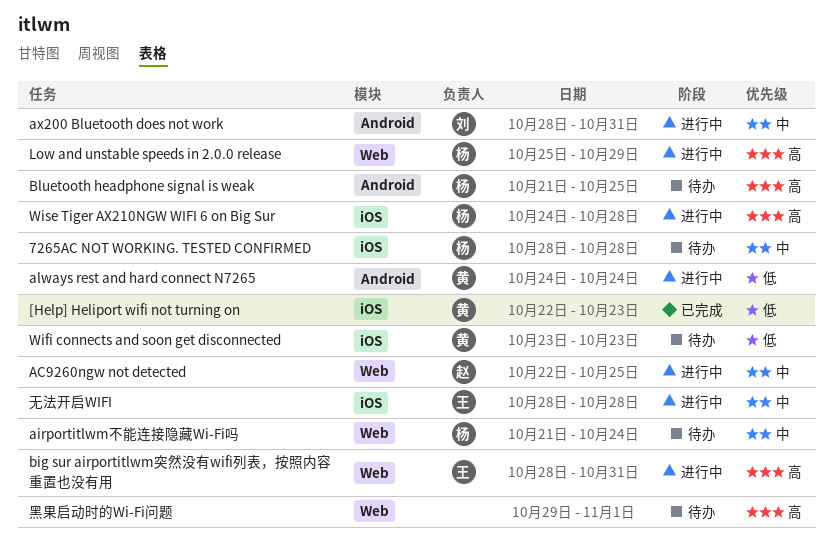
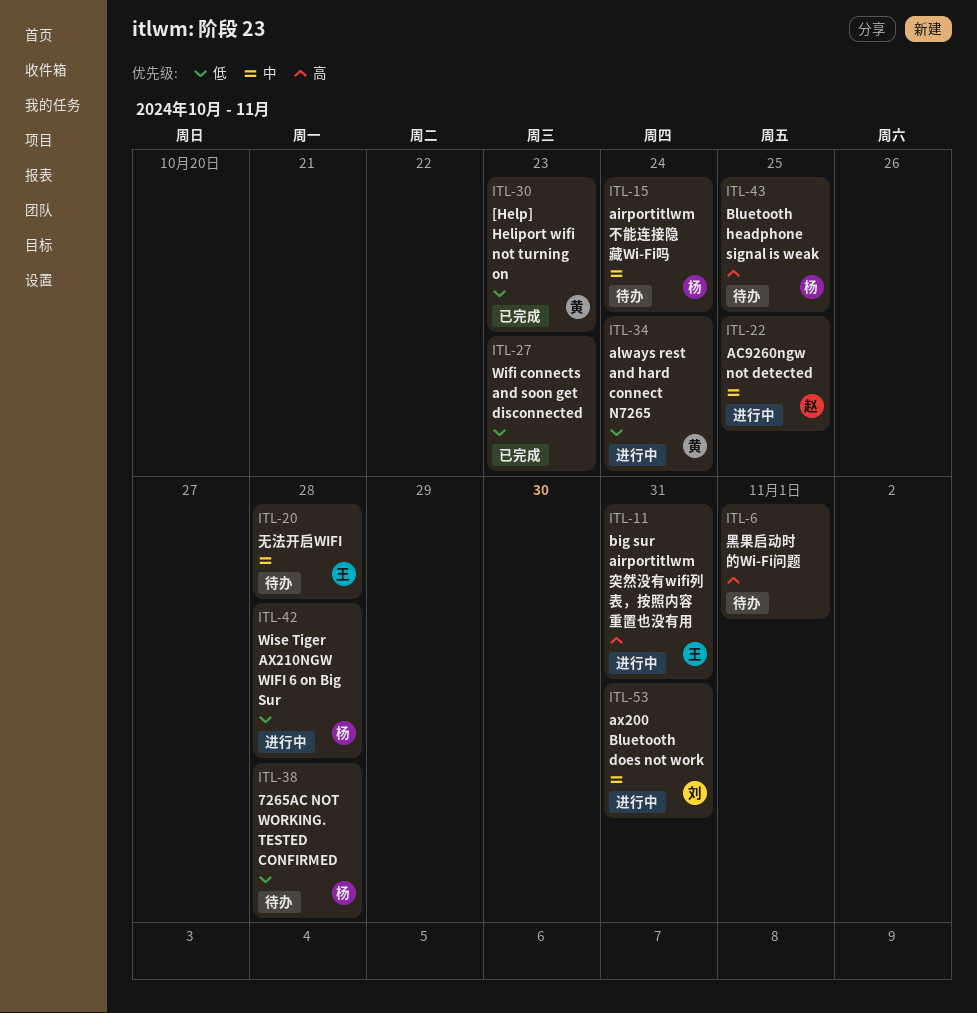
7265AC NOT WORKING. TESTED CONFIRMED, priority: 中 -> 低
Low and unstable speeds in 2.0.0 release: present -> none
Wifi connects and soon get disconnected, status: 待办 -> 已完成
Wifi connects and soon get disconnected, owner: 黄 -> none
Wise Tiger AX210NGW WIFI 6 on Big Sur, priority: 高 -> 低
无法开启WIFI, status: 进行中 -> 待办

